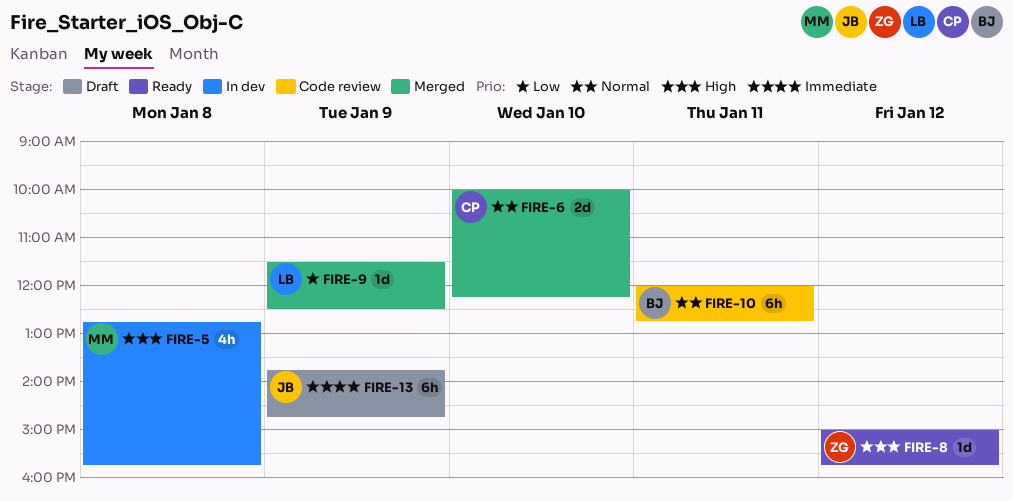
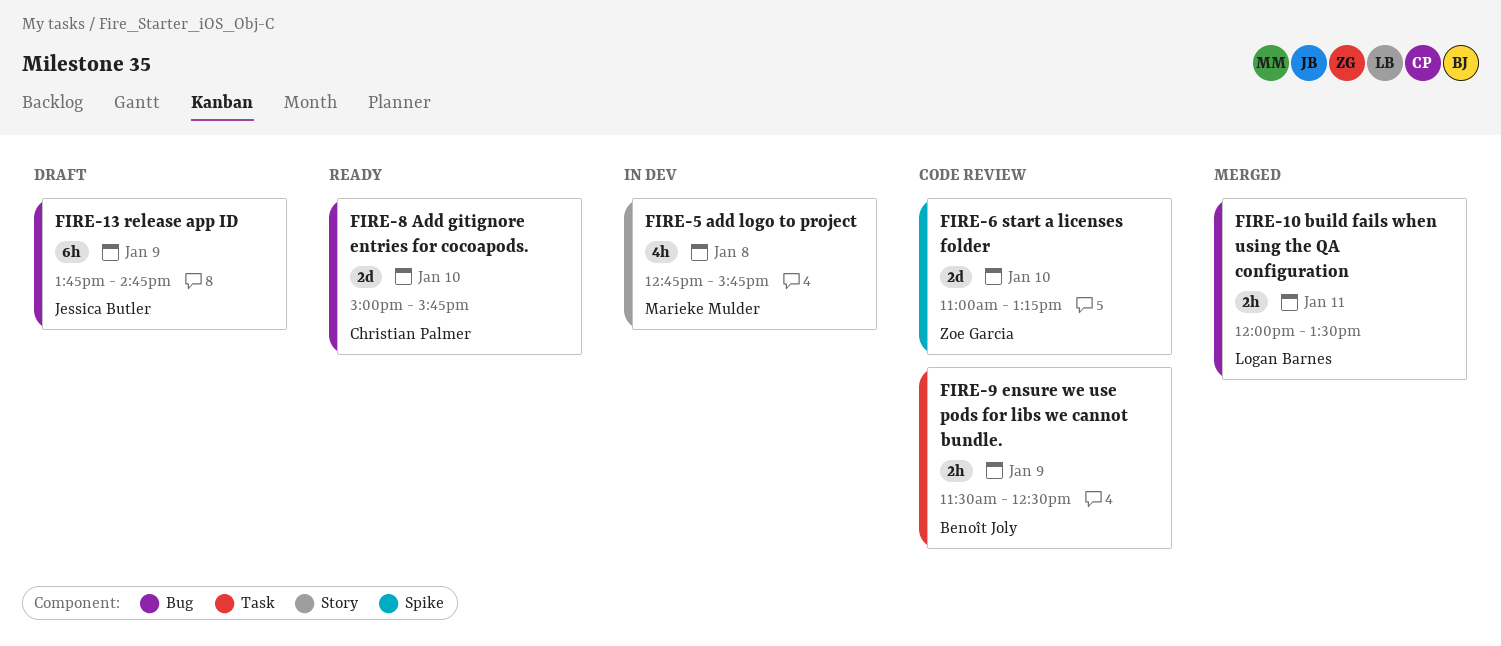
FIRE-6, status: Merged -> Code review
FIRE-6, owner: Christian Palmer -> Zoe Garcia
FIRE-6, begins: 10:00 -> 11:00
FIRE-6, ends: 12:15 -> 13:15
FIRE-8, owner: Zoe Garcia -> Christian Palmer
FIRE-8, estimate: 1d -> 2d
FIRE-8, day: Jan 12 -> Jan 10
FIRE-9, status: Merged -> Code review
FIRE-9, owner: Logan Barnes -> Benoît Joly
FIRE-9, estimate: 1d -> 2h
FIRE-10, status: Code review -> Merged
FIRE-10, owner: Benoît Joly -> Logan Barnes
FIRE-10, estimate: 6h -> 2h
FIRE-10, ends: 12:45 -> 13:30

